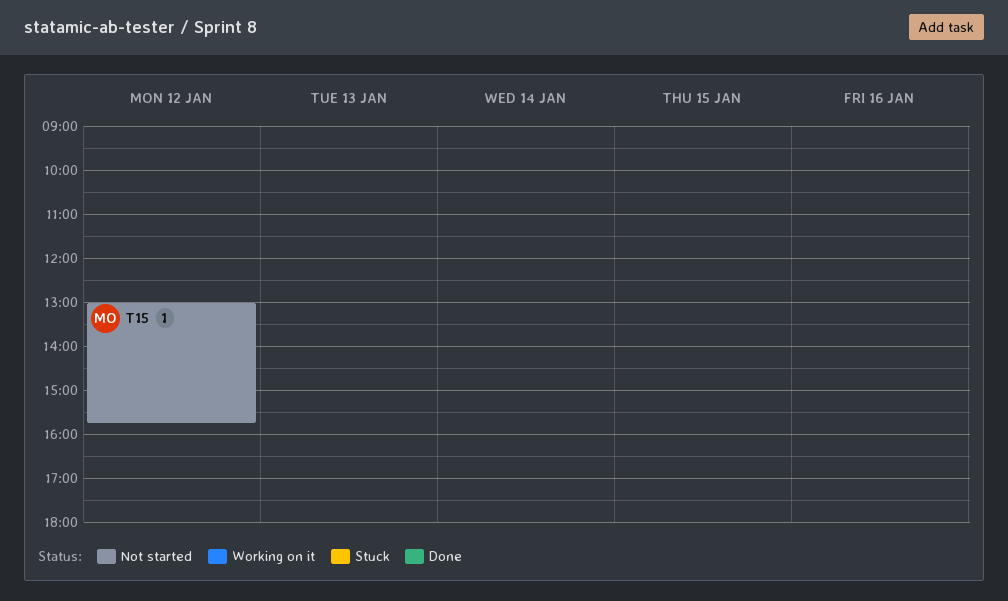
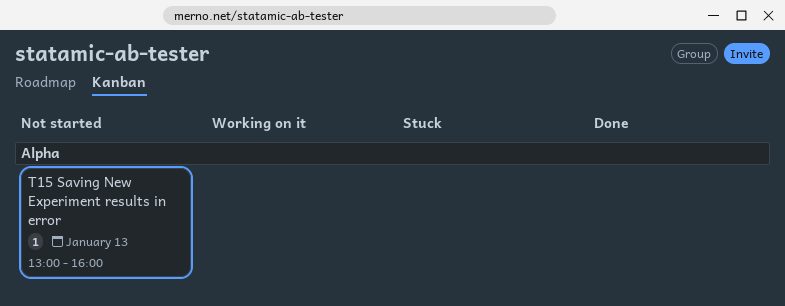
T15, day: Jan 12 -> Jan 13
T15, ends: 15:45 -> 16:00

